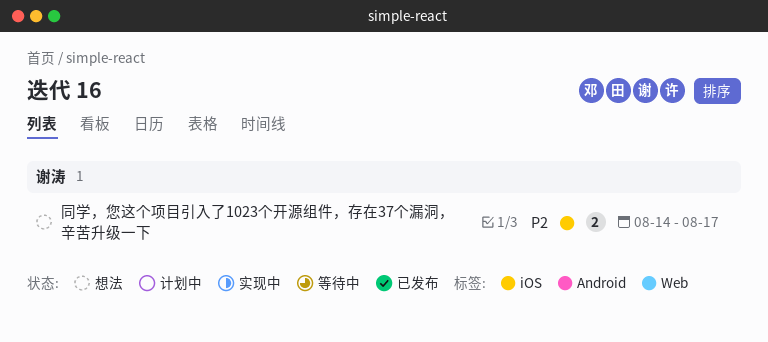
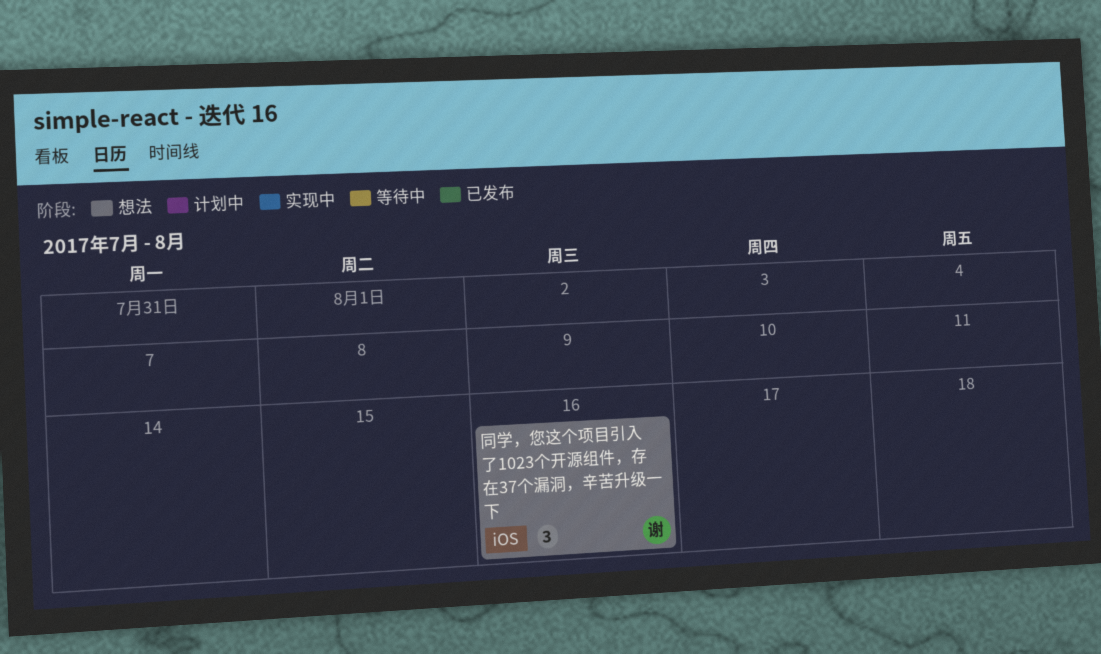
同学，您这个项目引入了1023个开源组件，存在37个漏洞，辛苦升级一下, estimate: 2 -> 3
同学，您这个项目引入了1023个开源组件，存在37个漏洞，辛苦升级一下, due: Aug 17 -> Aug 16

